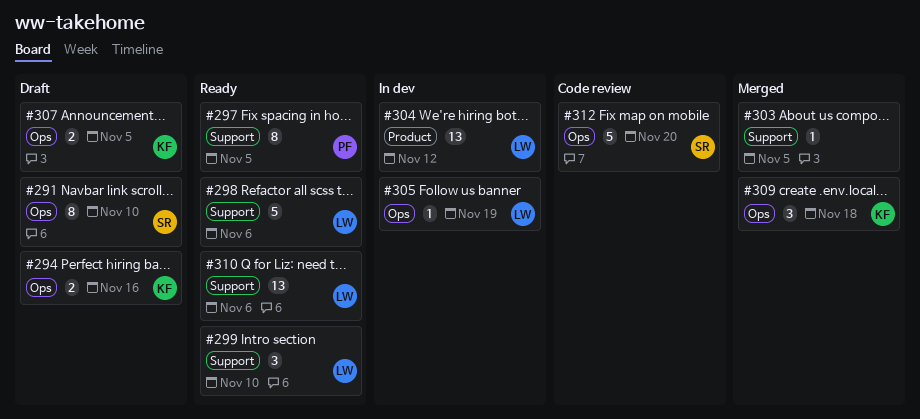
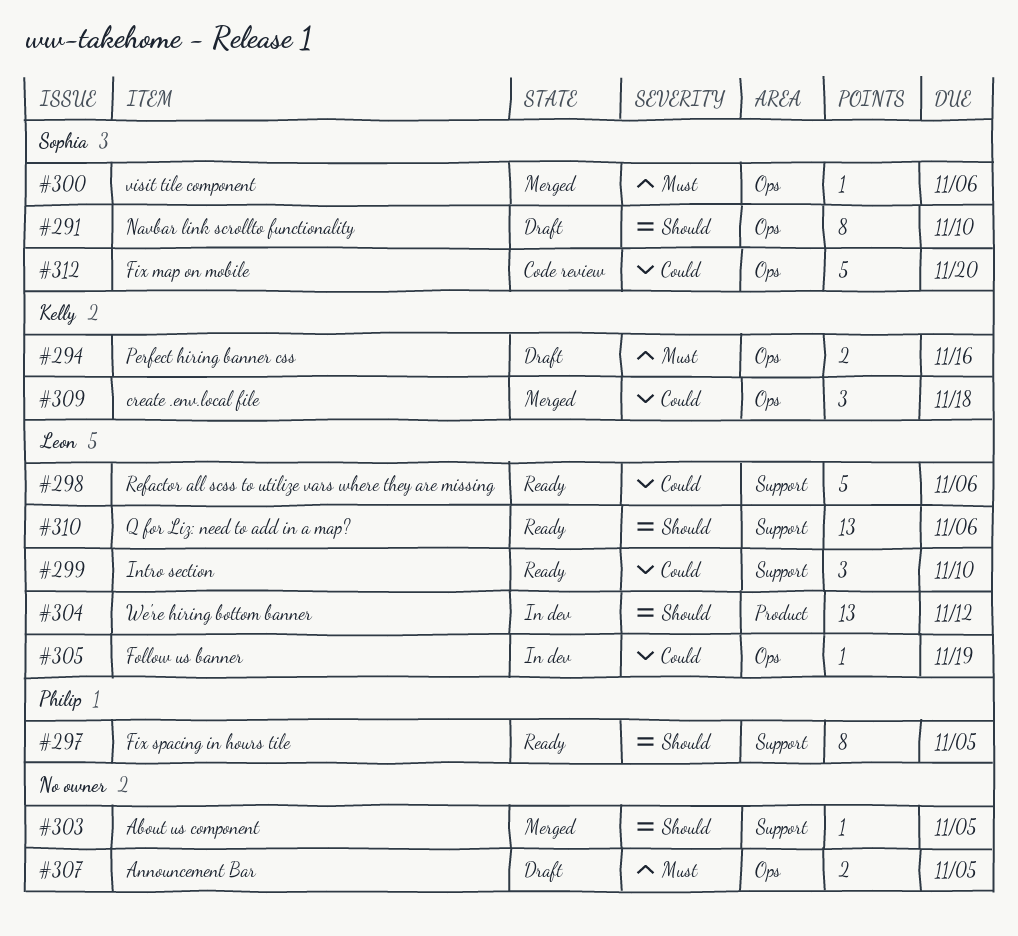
#300: none -> present
#307, owner: Kelly -> none

